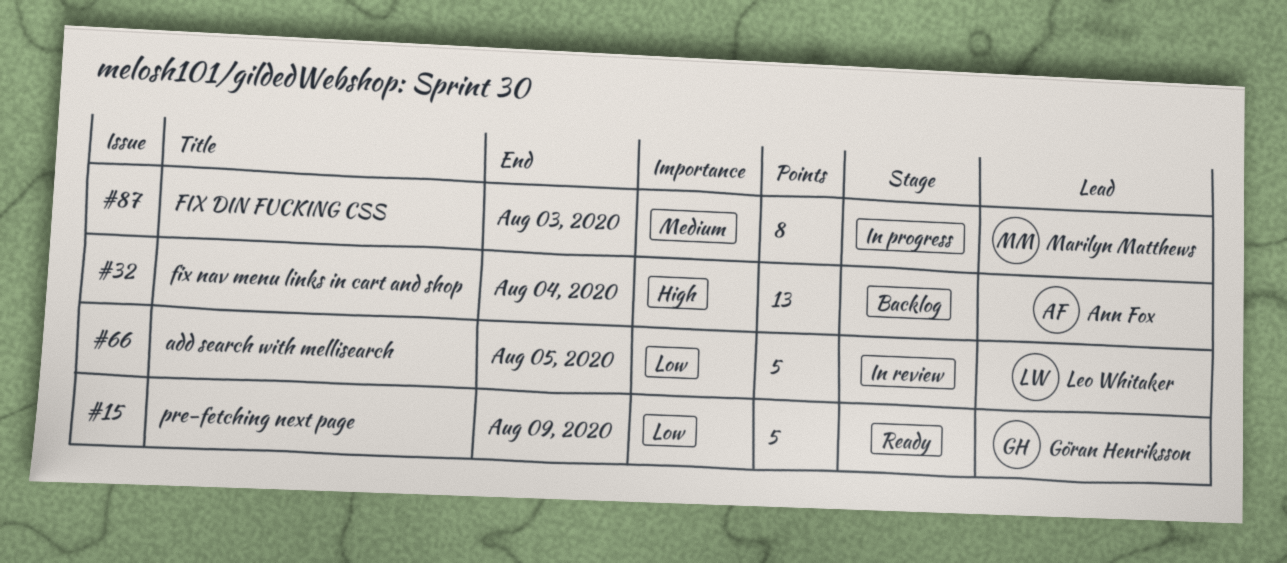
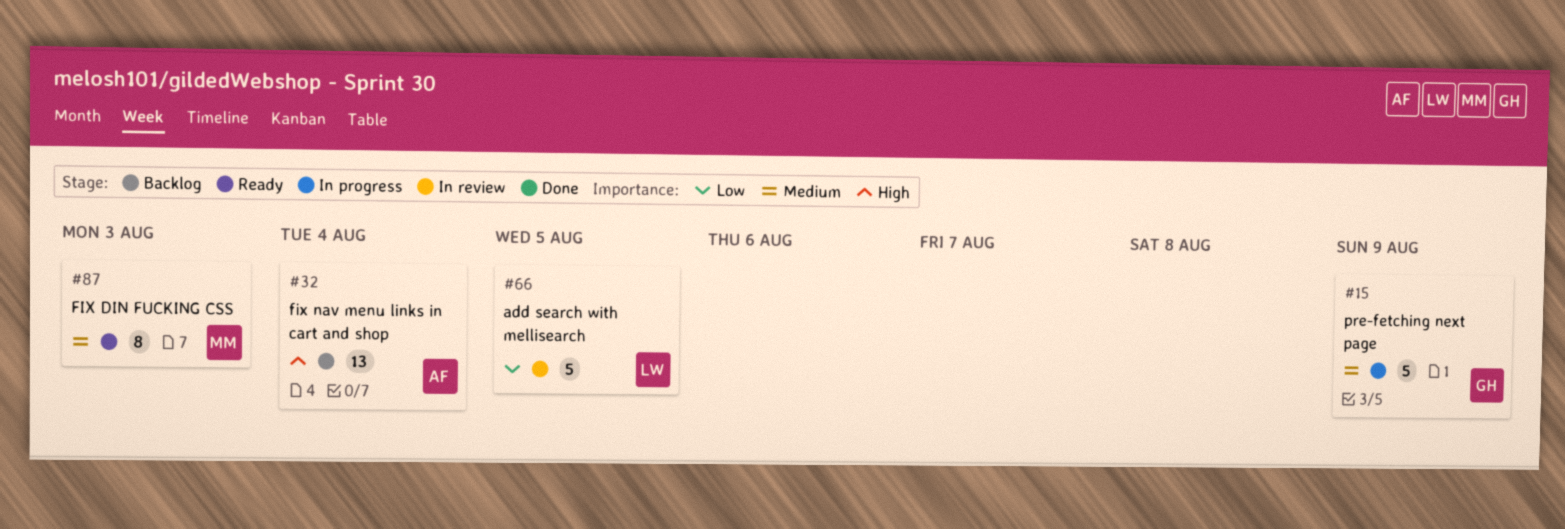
#15, status: Ready -> In progress
#15, priority: Low -> Medium
#87, status: In progress -> Ready

